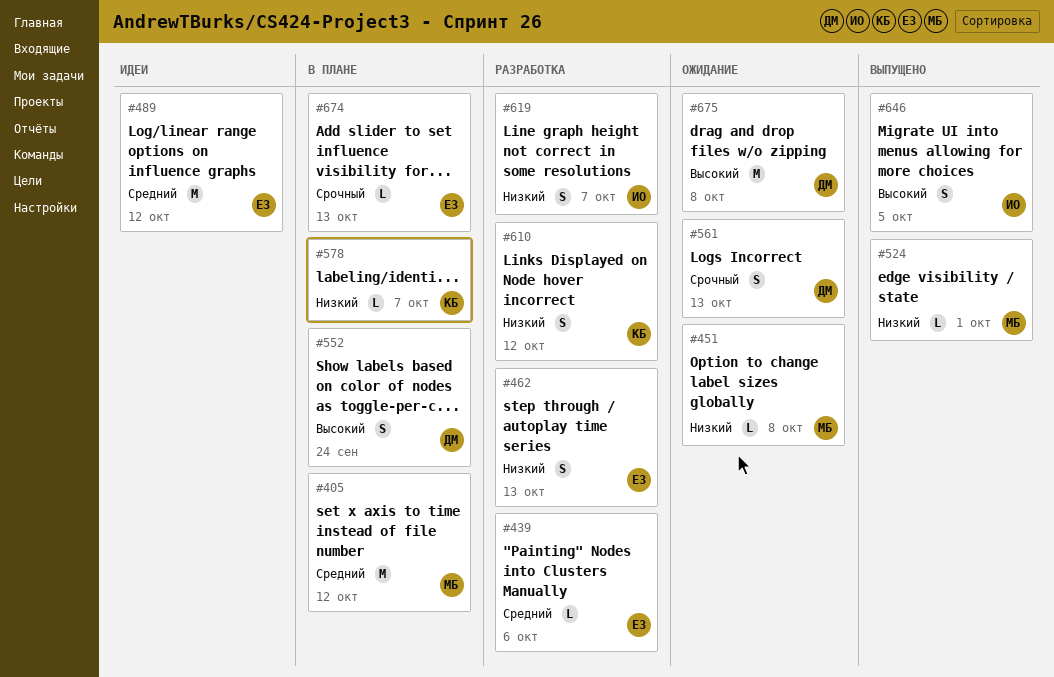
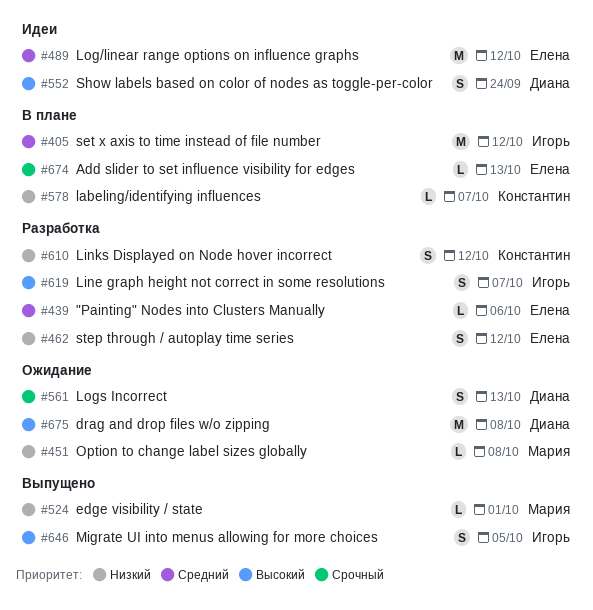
#405, owner: Мария -> Игорь
#462, due: Oct 13 -> Oct 12
#552, status: В плане -> Идеи
#619, priority: Низкий -> Высокий

